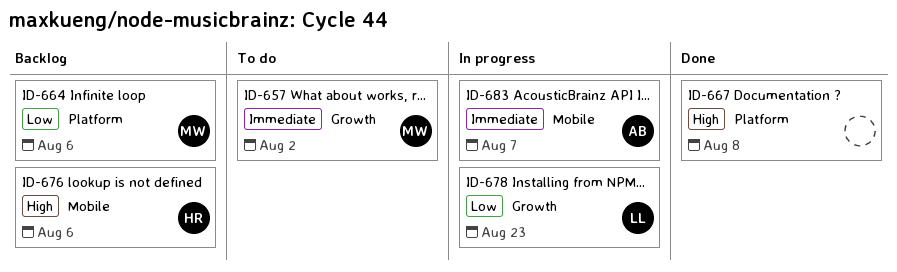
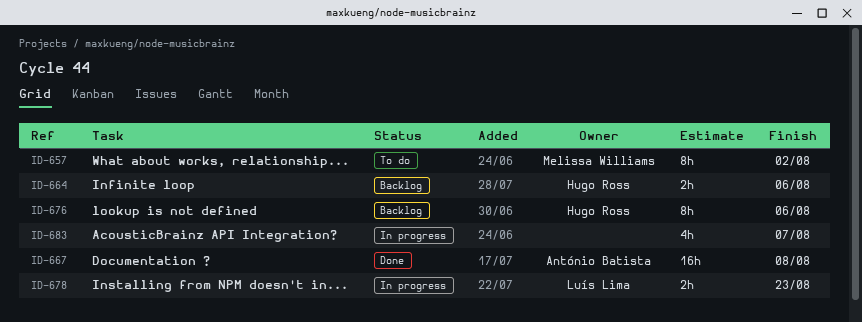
ID-664, owner: Melissa Williams -> Hugo Ross
ID-667, owner: none -> António Batista
ID-683, owner: António Batista -> none

